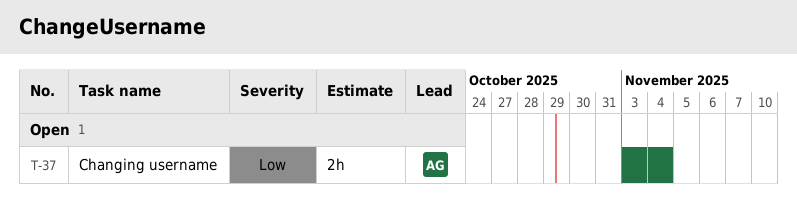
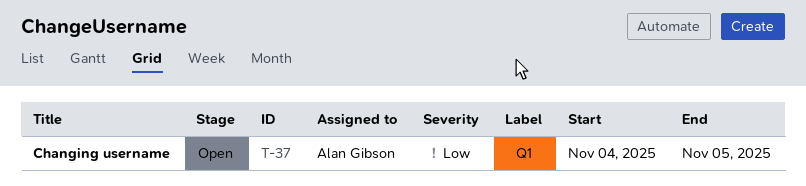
T-37, start: Nov 3 -> Nov 4
T-37, due: Nov 4 -> Nov 5

